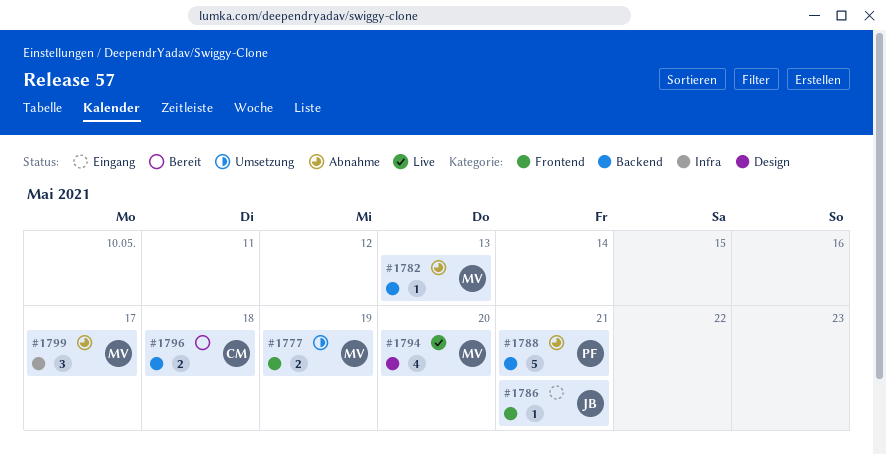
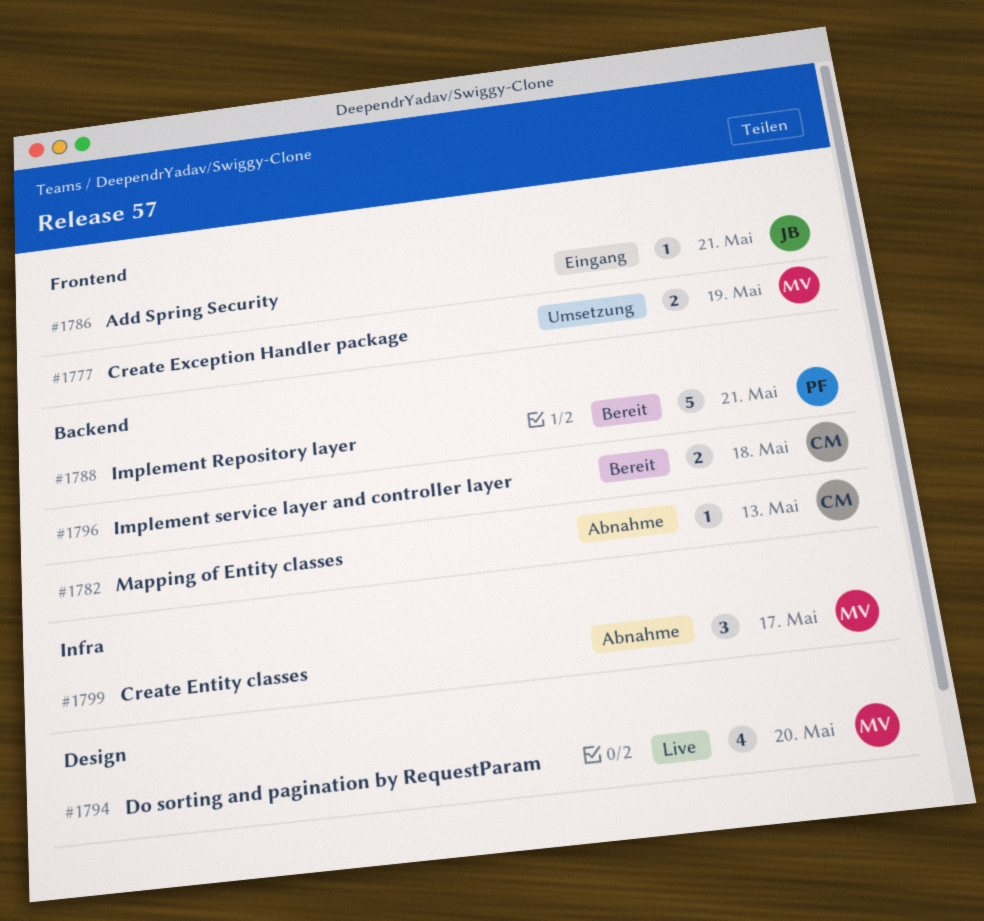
#1782, owner: MV -> CM
#1788, status: Abnahme -> Bereit

